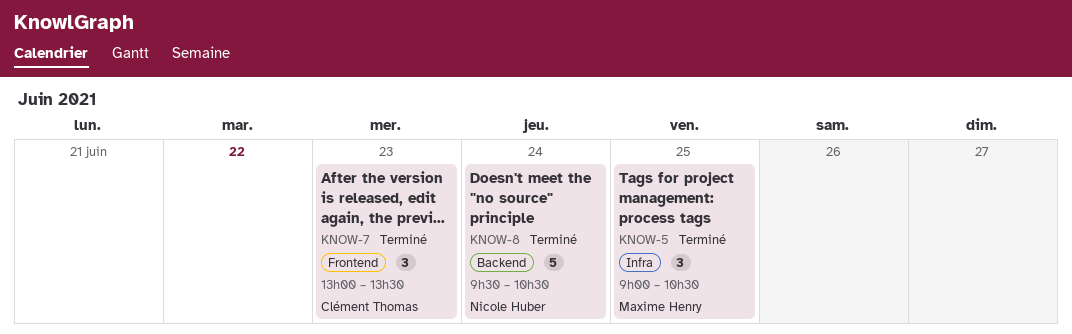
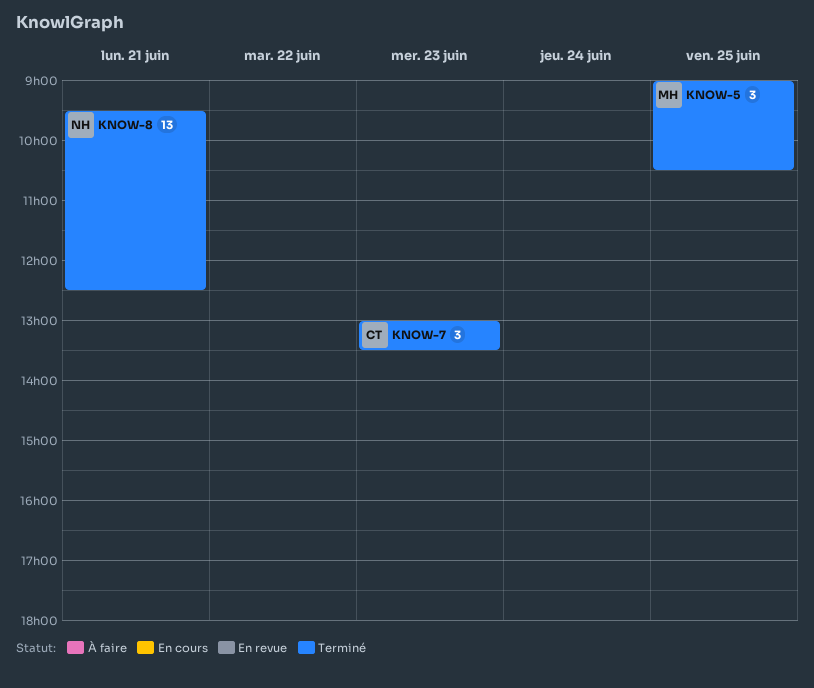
KNOW-8, estimate: 5 -> 13
KNOW-8, day: Jun 24 -> Jun 21
KNOW-8, ends: 10:30 -> 12:30

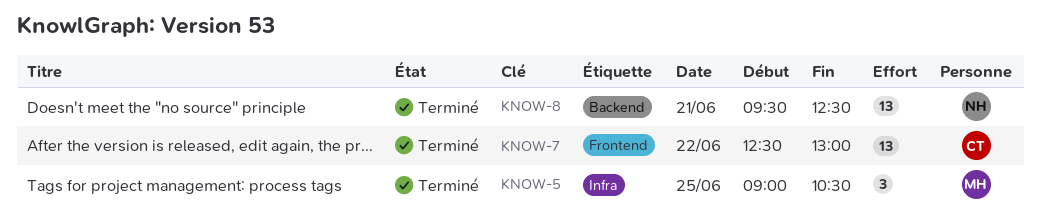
KNOW-7, estimate: 3 -> 13
KNOW-7, day: Jun 23 -> Jun 22
KNOW-7, begins: 13:00 -> 12:30
KNOW-7, ends: 13:30 -> 13:00

